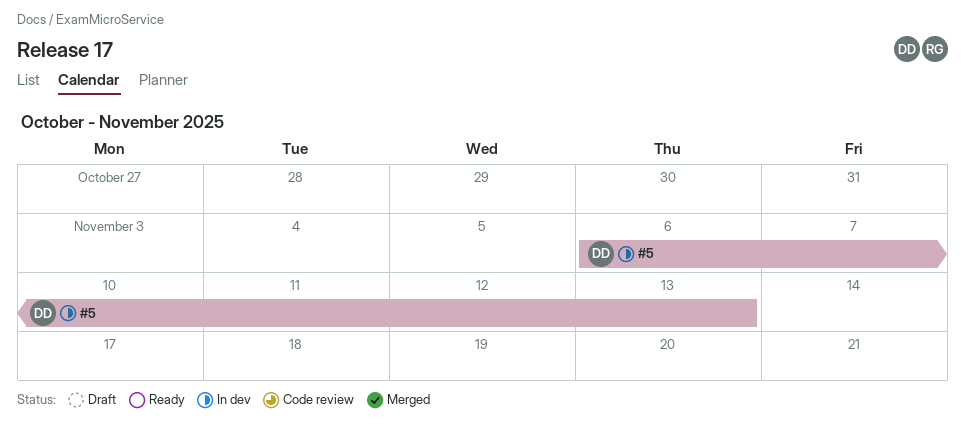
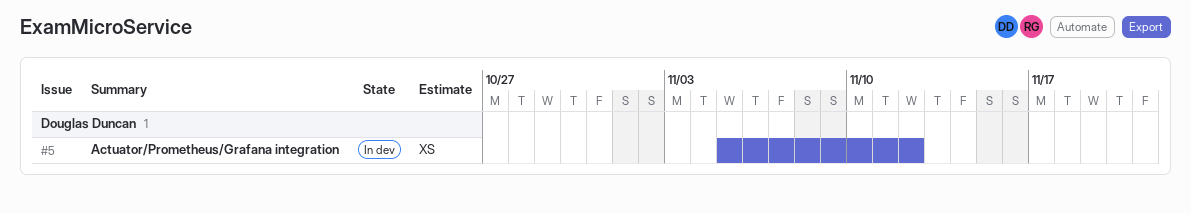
#5, start: Nov 6 -> Nov 5
#5, due: Nov 13 -> Nov 12

